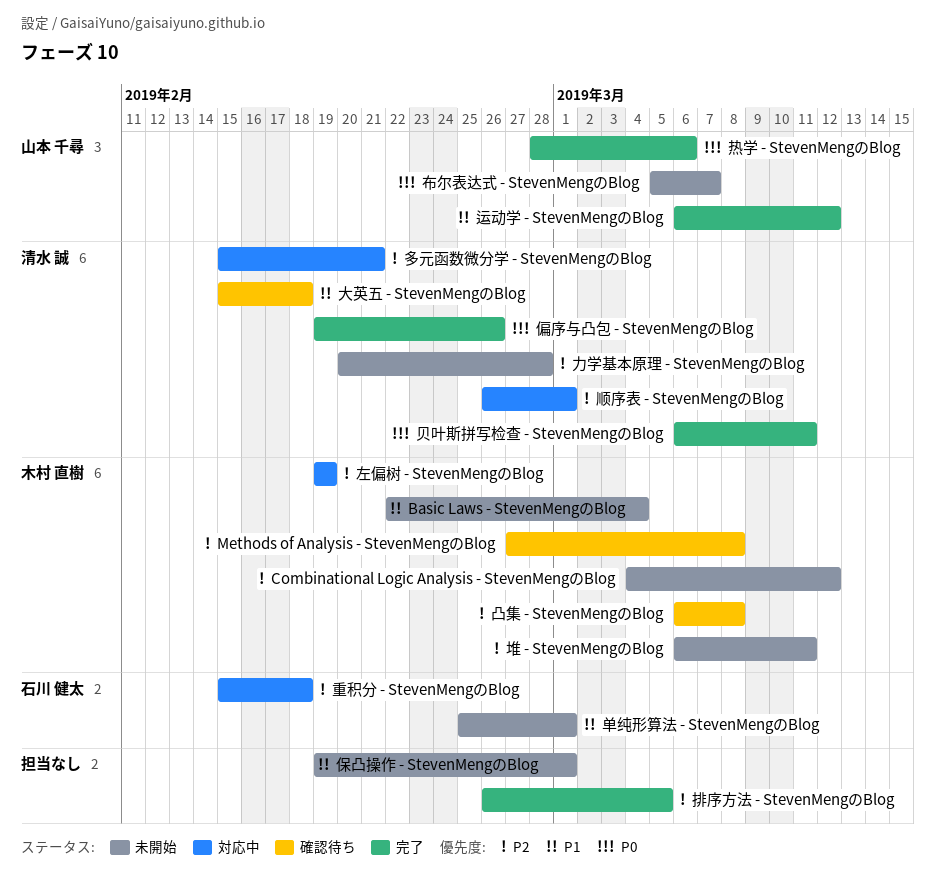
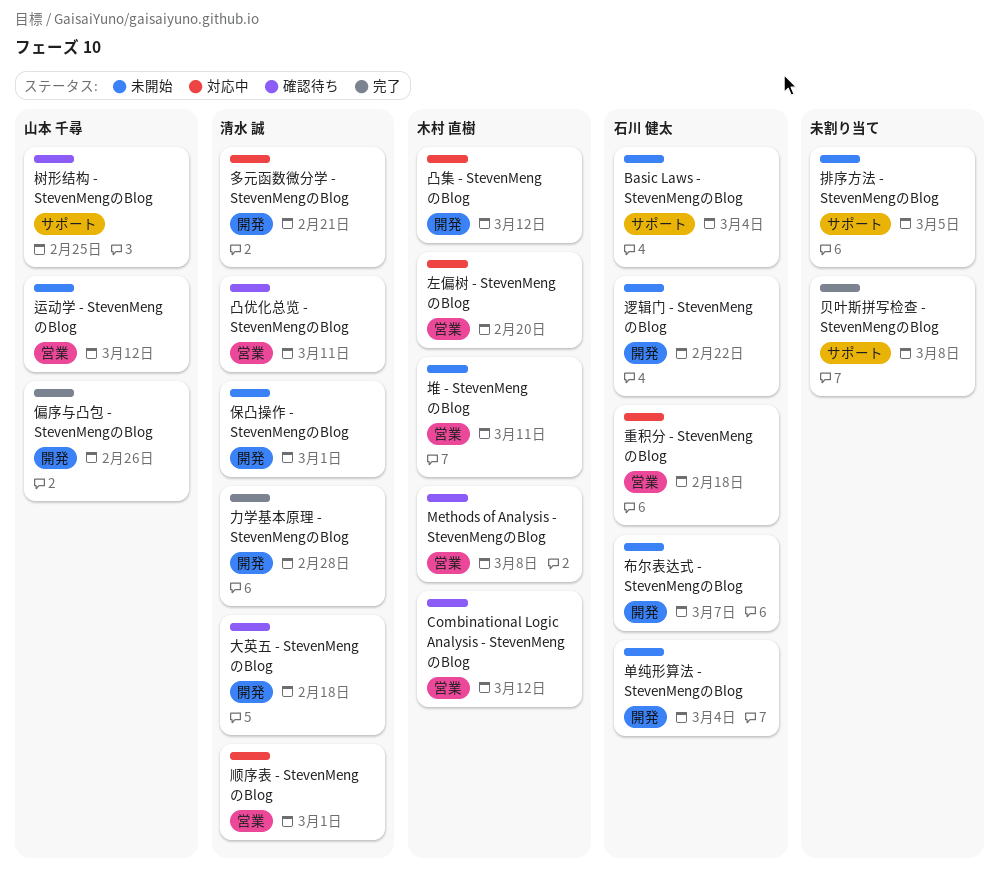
Basic Laws - StevenMengのBlog, owner: 木村 直樹 -> 石川 健太
Combinational Logic Analysis - StevenMengのBlog, status: 未開始 -> 確認待ち
保凸操作 - StevenMengのBlog, owner: none -> 清水 誠
偏序与凸包 - StevenMengのBlog, owner: 清水 誠 -> 山本 千尋
凸优化总览 - StevenMengのBlog: none -> present
凸集 - StevenMengのBlog, status: 確認待ち -> 対応中
凸集 - StevenMengのBlog, due: Mar 8 -> Mar 12
力学基本原理 - StevenMengのBlog, status: 未開始 -> 完了
单纯形算法 - StevenMengのBlog, due: Mar 1 -> Mar 4
左偏树 - StevenMengのBlog, due: Feb 19 -> Feb 20
布尔表达式 - StevenMengのBlog, owner: 山本 千尋 -> 石川 健太
排序方法 - StevenMengのBlog, status: 完了 -> 未開始
树形结构 - StevenMengのBlog: none -> present
热学 - StevenMengのBlog: present -> none
贝叶斯拼写检查 - StevenMengのBlog, owner: 清水 誠 -> none
贝叶斯拼写检查 - StevenMengのBlog, due: Mar 11 -> Mar 8
运动学 - StevenMengのBlog, status: 完了 -> 未開始
逻辑门 - StevenMengのBlog: none -> present

